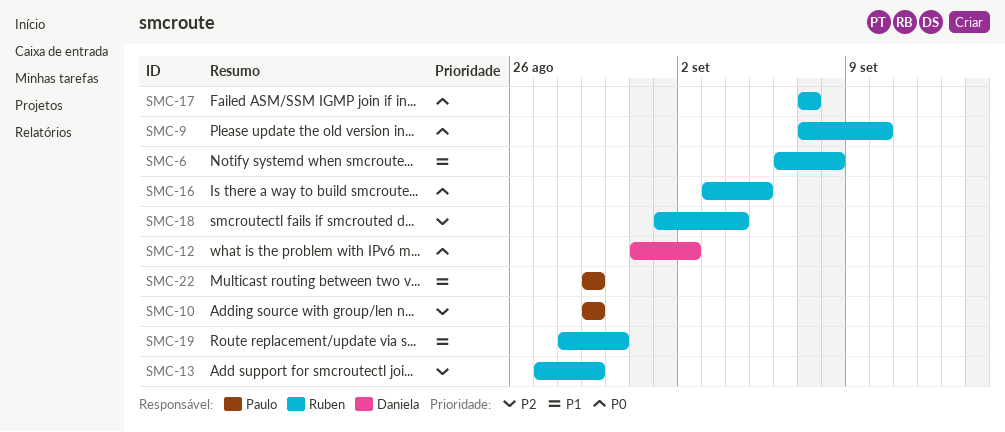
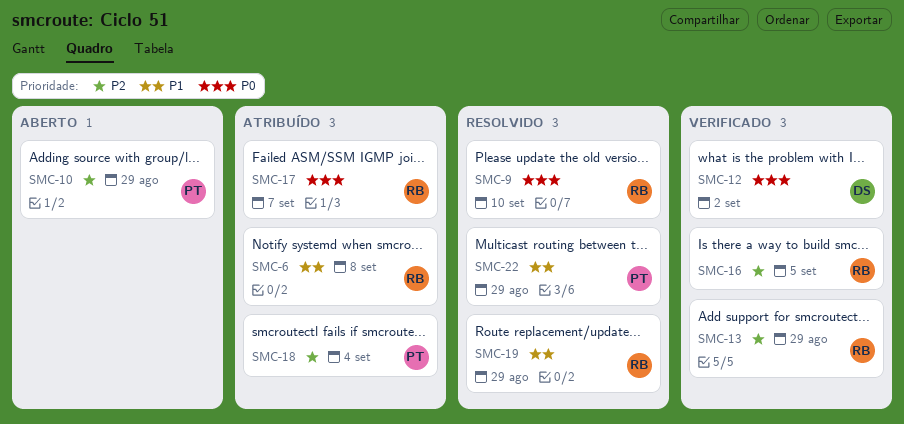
SMC-16, priority: P0 -> P2
SMC-18, owner: Ruben -> Paulo
SMC-19, due: Aug 30 -> Aug 29

